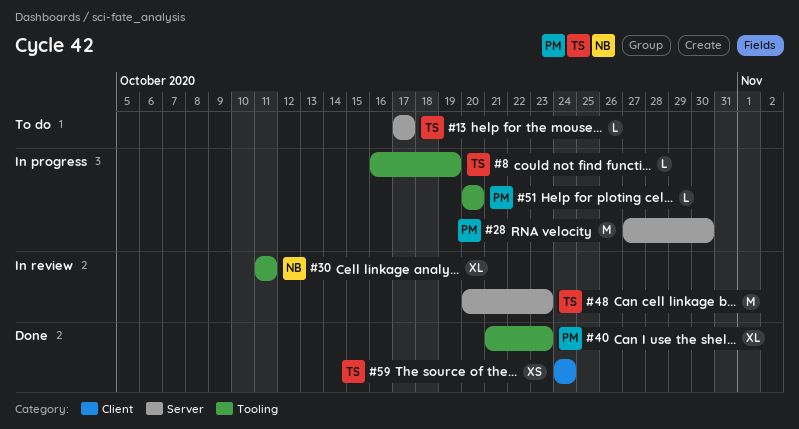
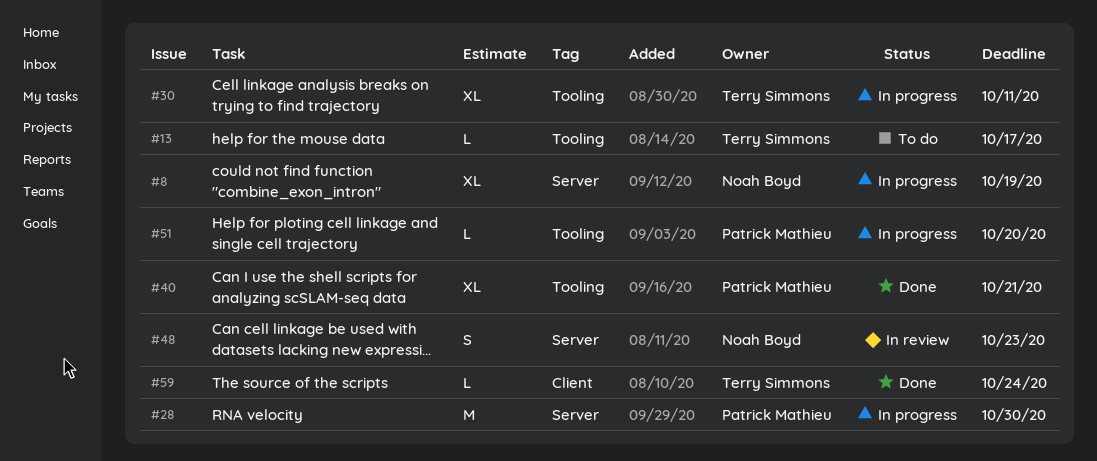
#8, owner: Terry Simmons -> Noah Boyd
#8, label: Tooling -> Server
#8, estimate: L -> XL
#13, label: Server -> Tooling
#30, status: In review -> In progress
#30, owner: Noah Boyd -> Terry Simmons
#40, due: Oct 23 -> Oct 21
#48, owner: Terry Simmons -> Noah Boyd
#48, estimate: M -> S
#59, estimate: XS -> L

